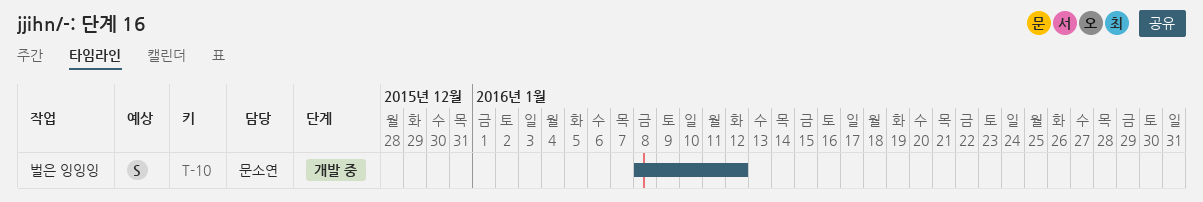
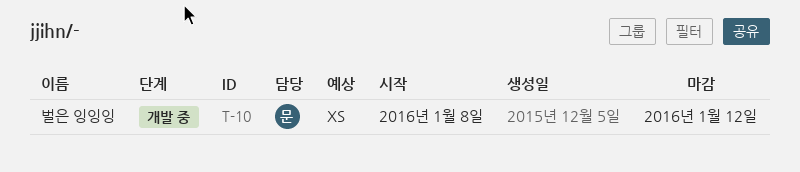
T-10, estimate: S -> XS

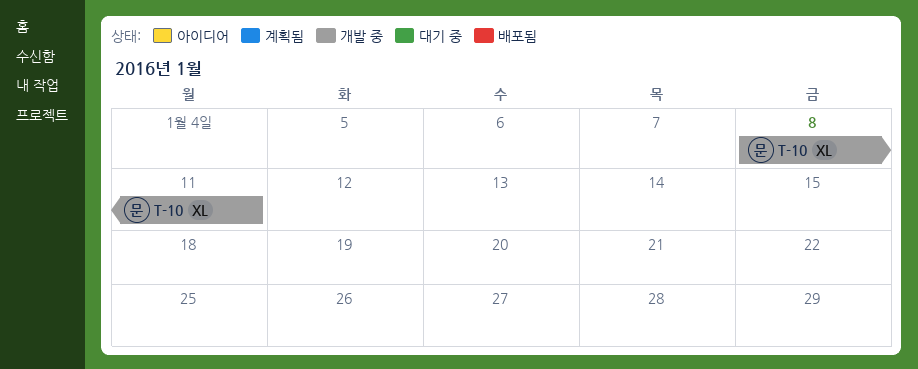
T-10, estimate: XS -> XL
T-10, due: Jan 12 -> Jan 11

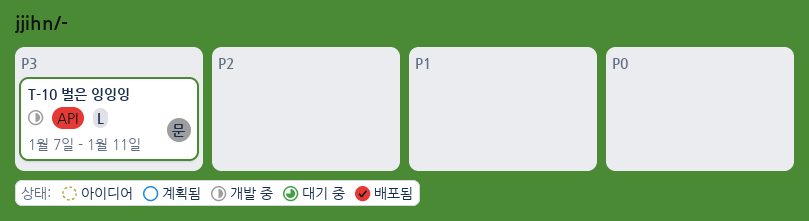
T-10, estimate: XL -> L
T-10, start: Jan 8 -> Jan 7

